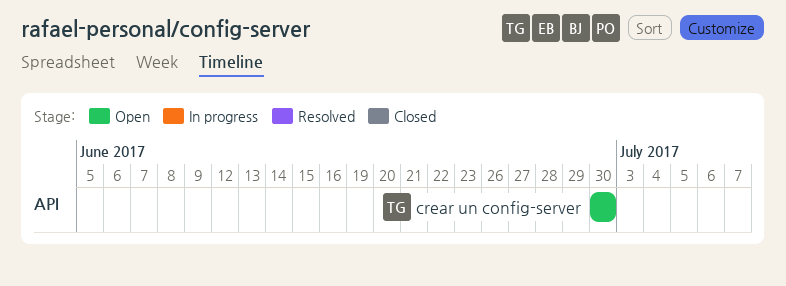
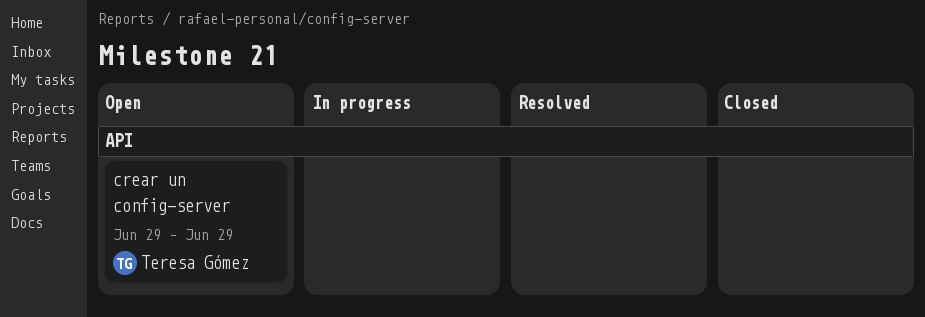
crear un config-server, start: Jun 30 -> Jun 29
crear un config-server, due: Jun 30 -> Jun 29

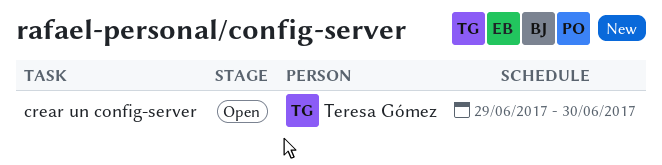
crear un config-server, due: Jun 29 -> Jun 30

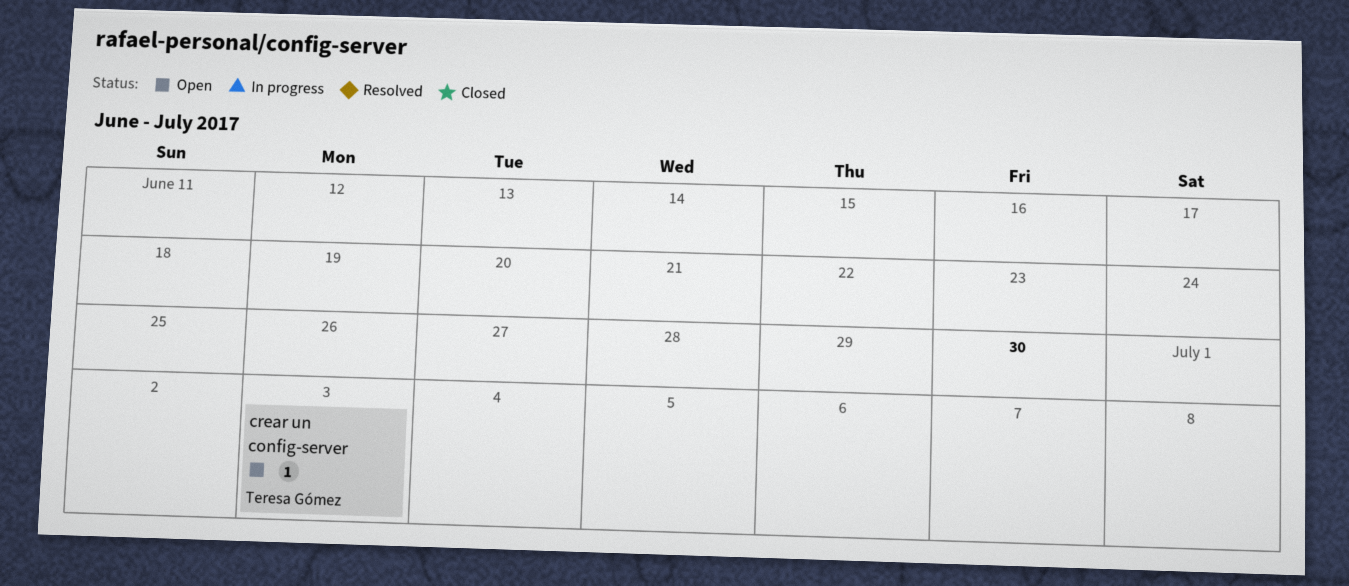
crear un config-server, due: Jun 30 -> Jul 3

